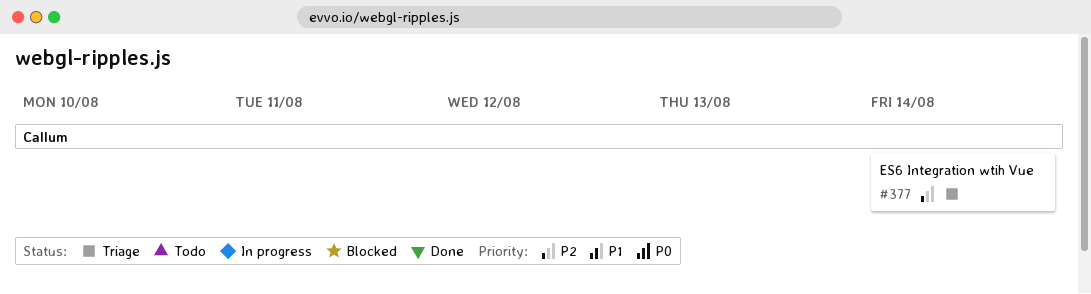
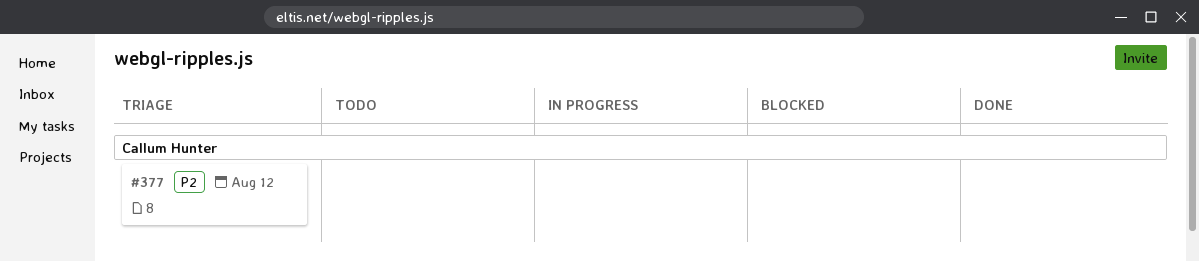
#377, due: Aug 14 -> Aug 12

